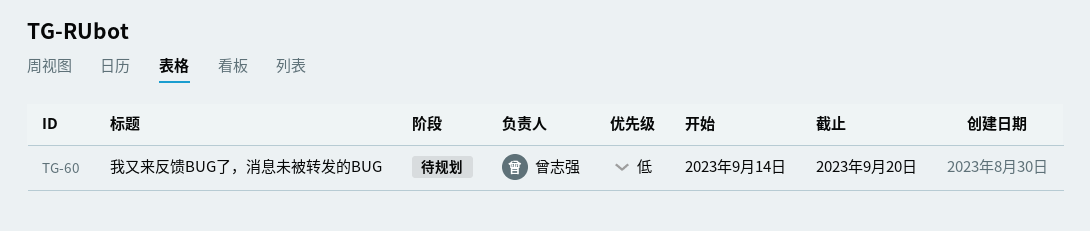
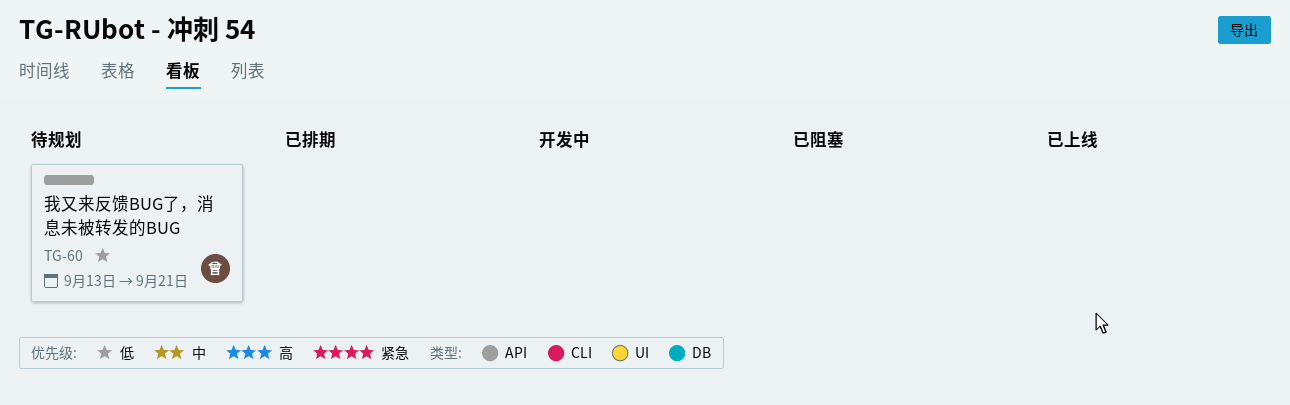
TG-60, start: Sep 14 -> Sep 13
TG-60, due: Sep 20 -> Sep 21

